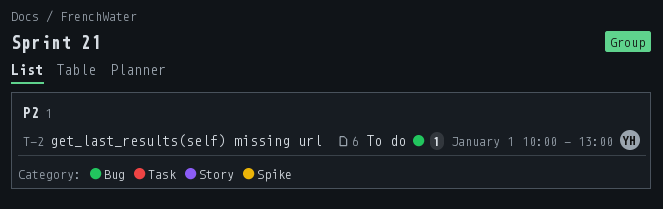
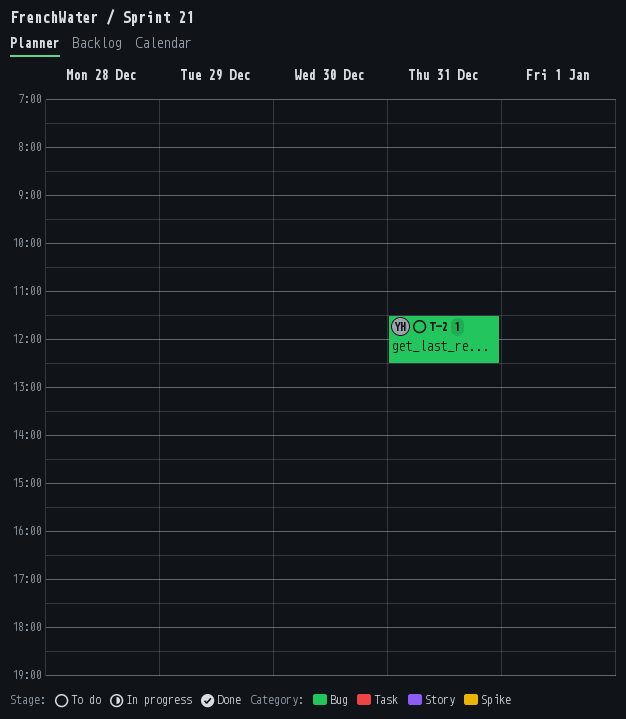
T-2, day: Jan 1 -> Dec 31
T-2, begins: 10:00 -> 11:30
T-2, ends: 13:00 -> 12:30

